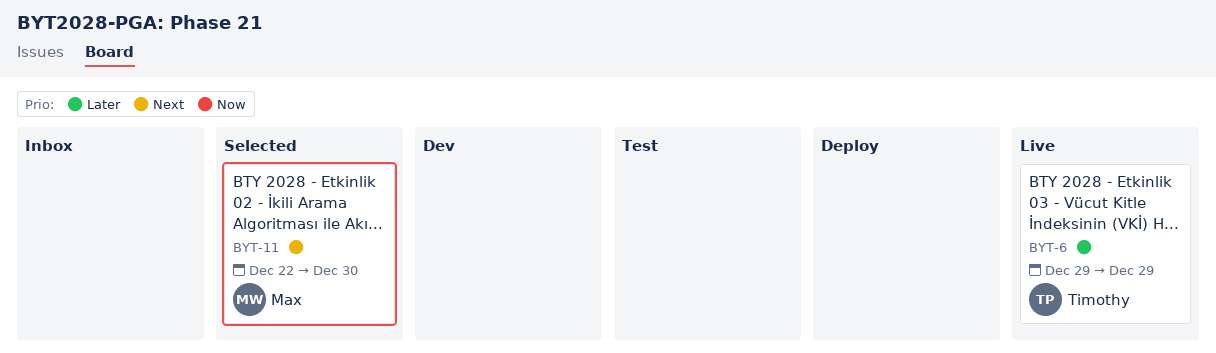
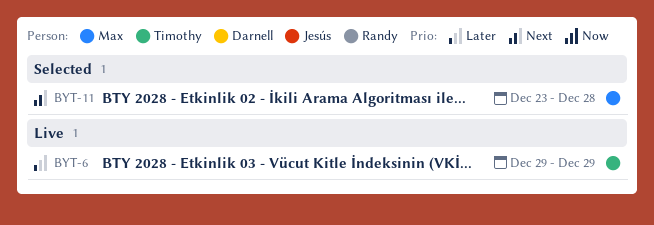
BYT-11, start: Dec 22 -> Dec 23
BYT-11, due: Dec 30 -> Dec 28

